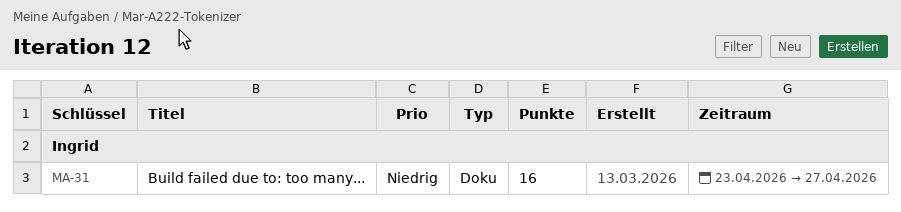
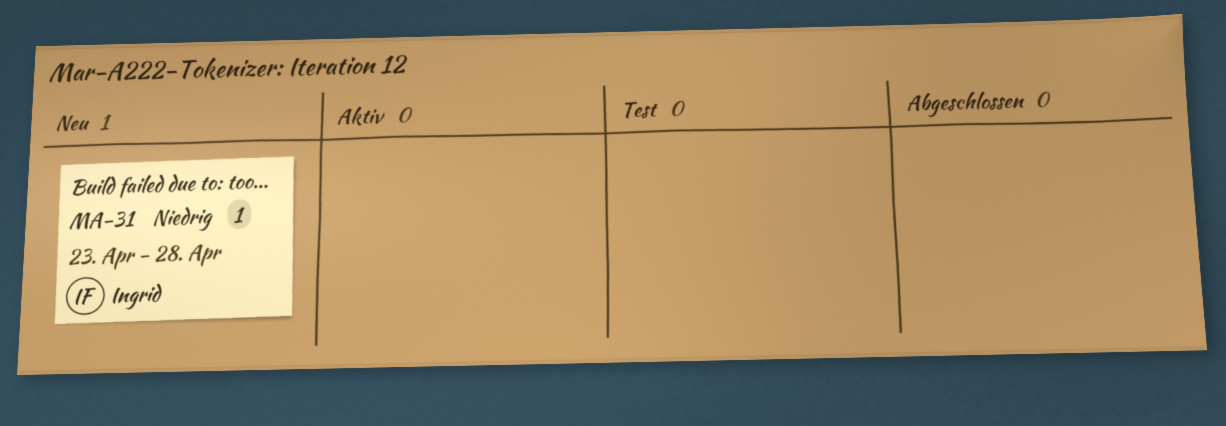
MA-31, estimate: 16 -> 1
MA-31, due: Apr 27 -> Apr 28

